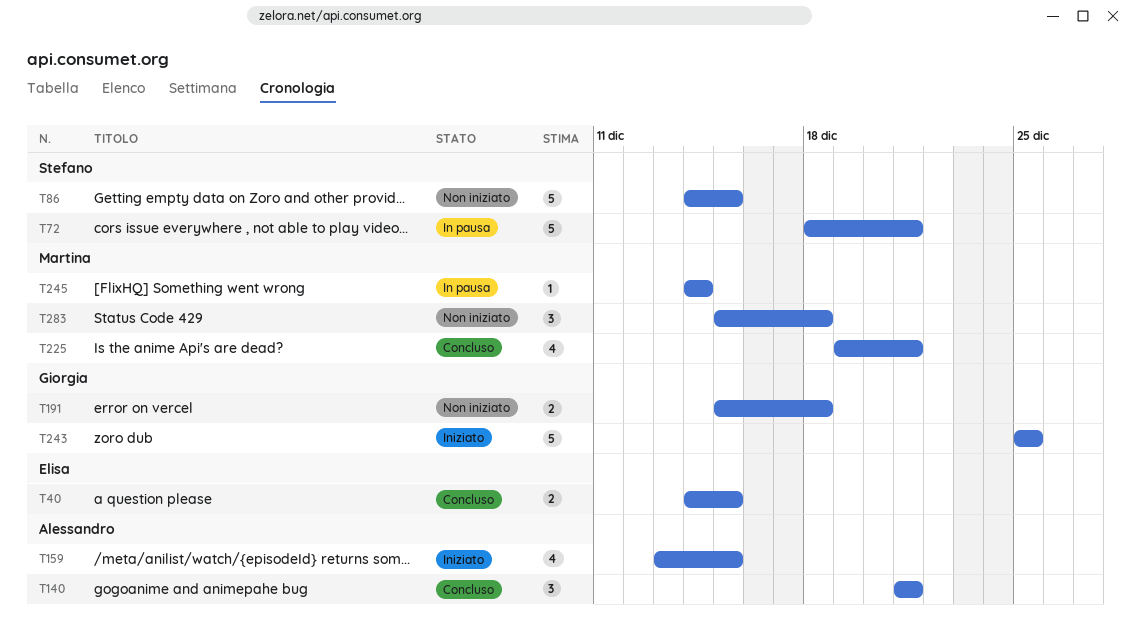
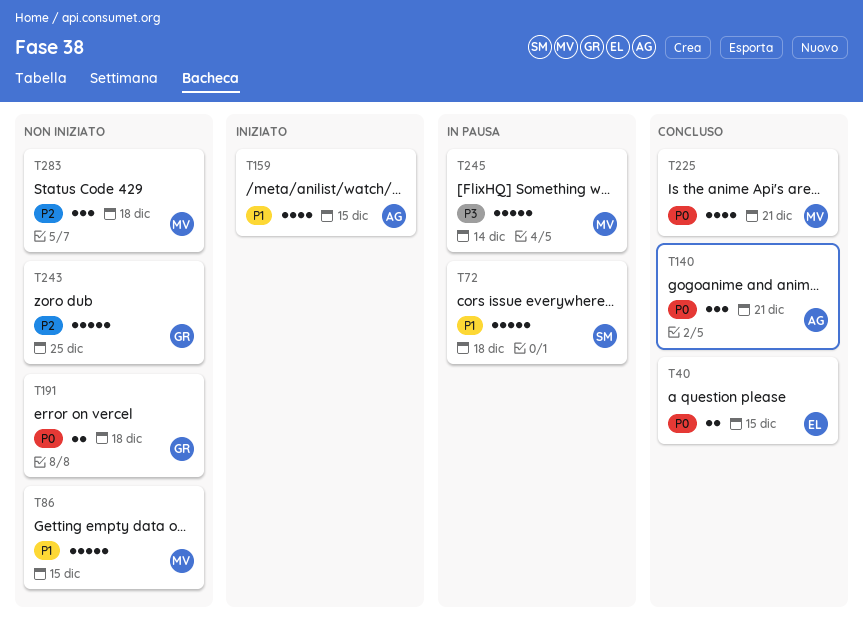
T72, due: Dec 21 -> Dec 18
T86, owner: Stefano -> Martina
T243, status: Iniziato -> Non iniziato
T245, estimate: 1 -> 5

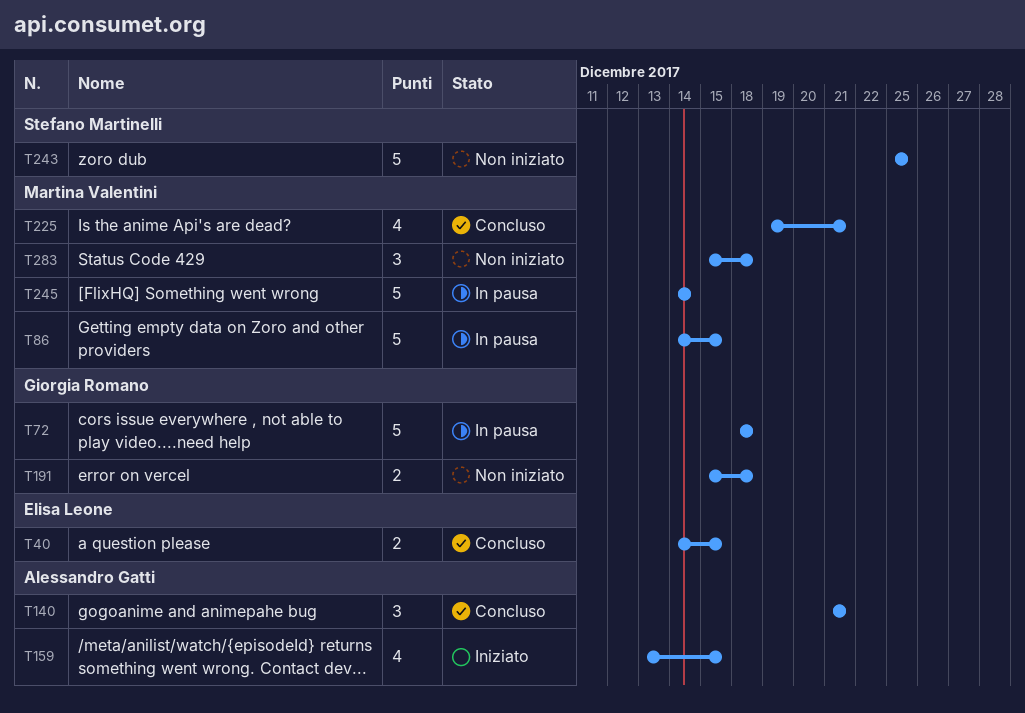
T72, owner: Stefano Martinelli -> Giorgia Romano
T86, status: Non iniziato -> In pausa
T243, owner: Giorgia Romano -> Stefano Martinelli

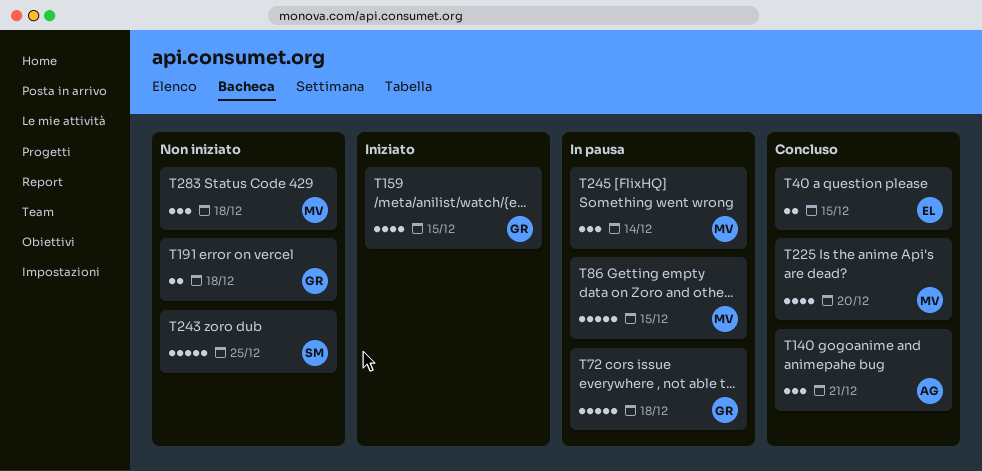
T159, owner: Alessandro Gatti -> Giorgia Romano
T225, due: Dec 21 -> Dec 20
T245, estimate: 5 -> 3

